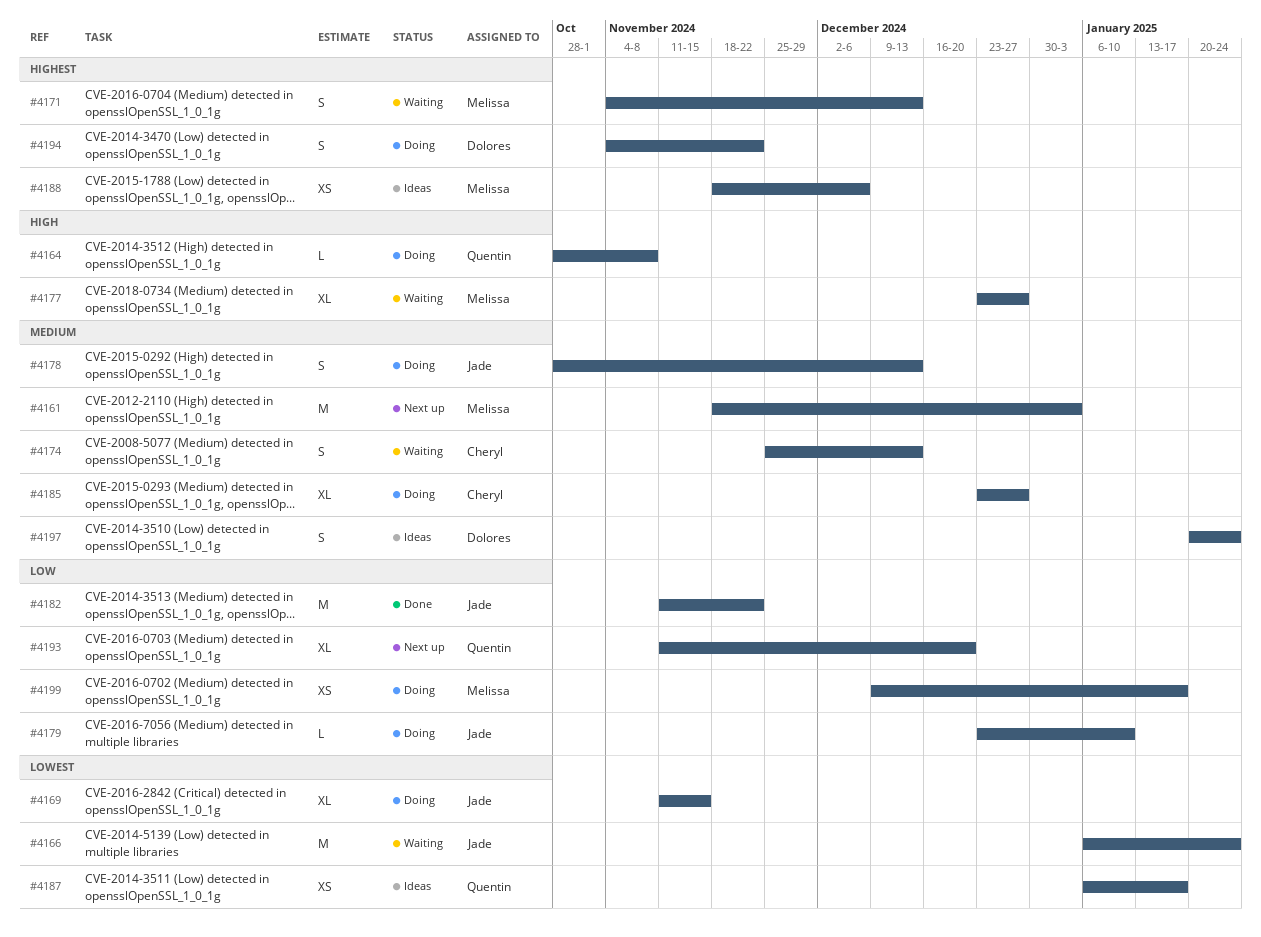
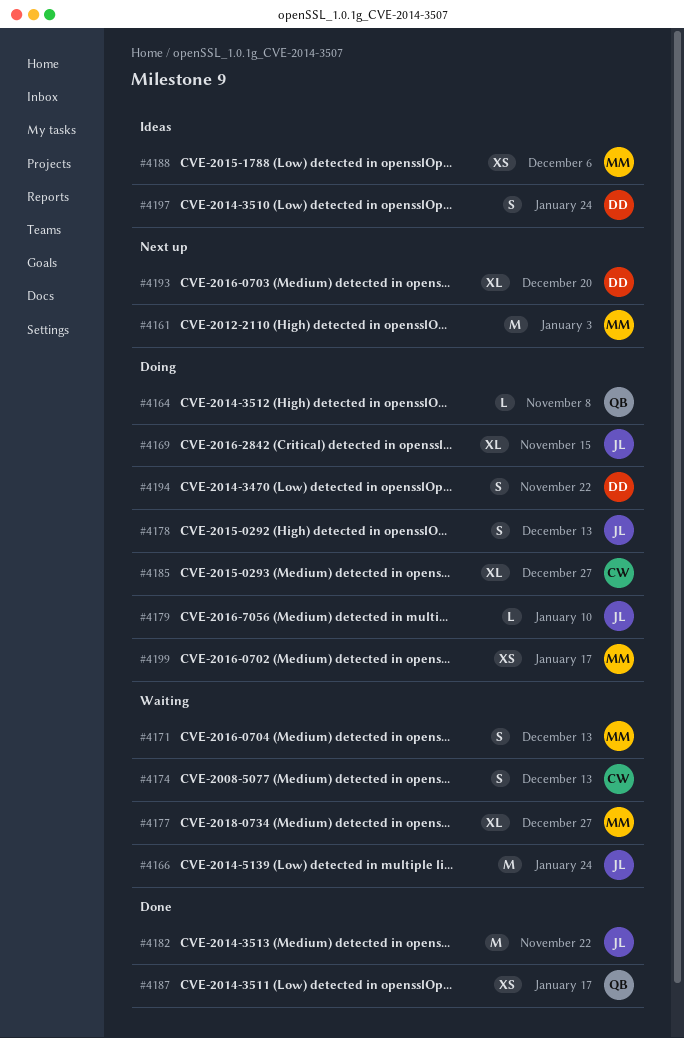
#4187, status: Ideas -> Done
#4193, owner: Quentin -> Dolores

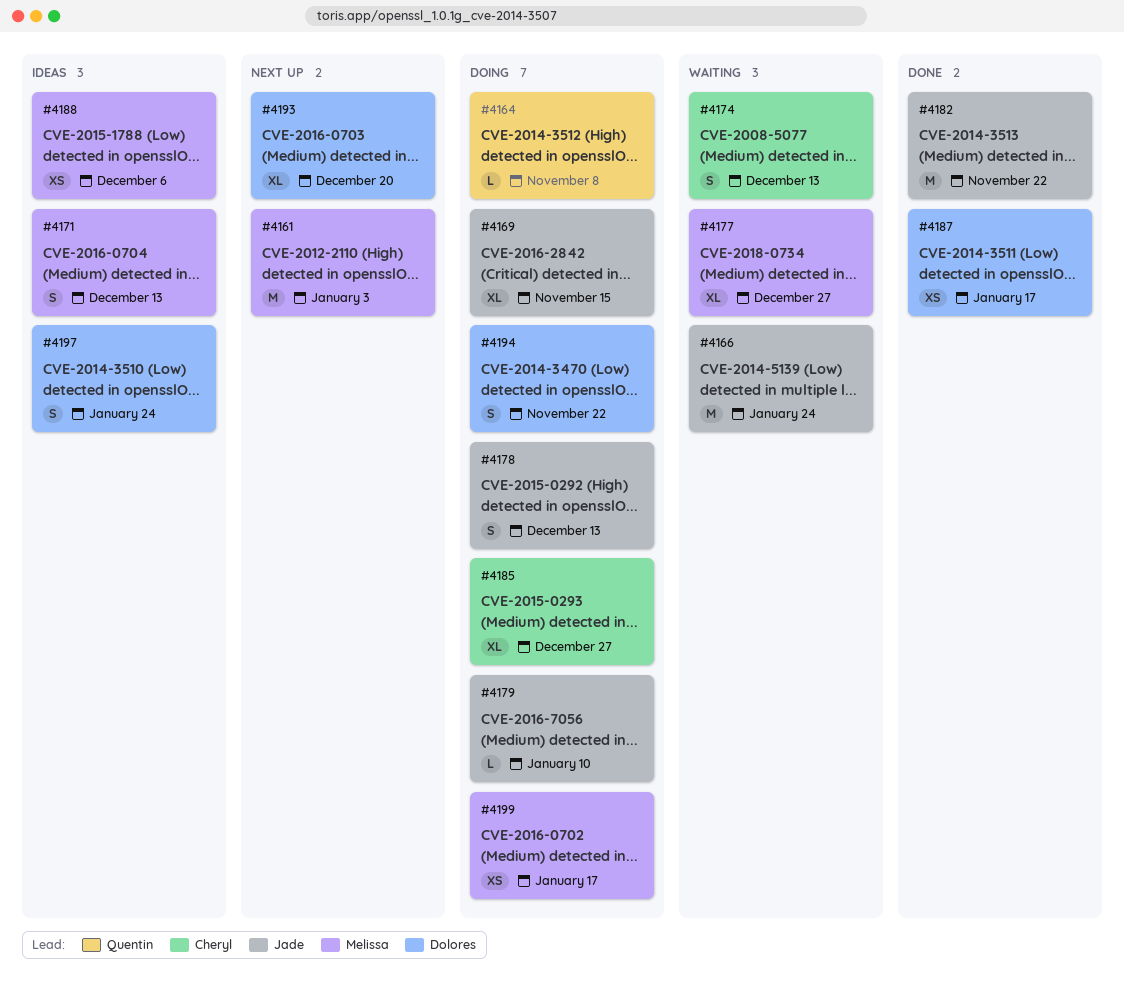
#4171, status: Waiting -> Ideas
#4187, owner: Quentin -> Dolores

